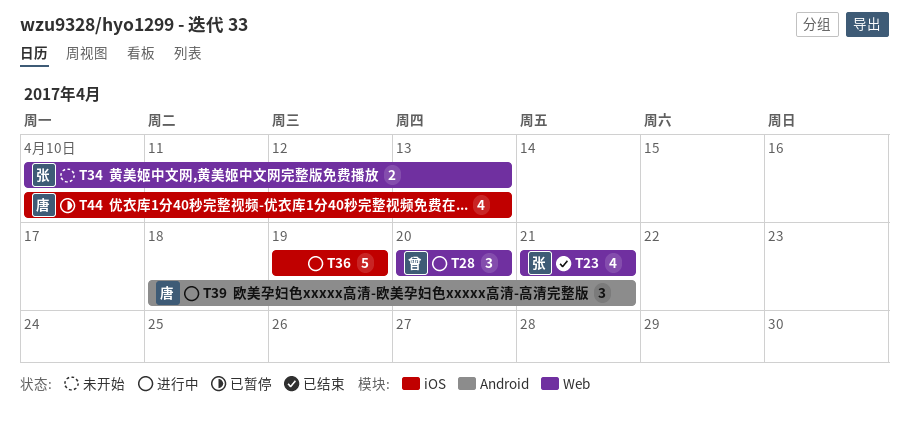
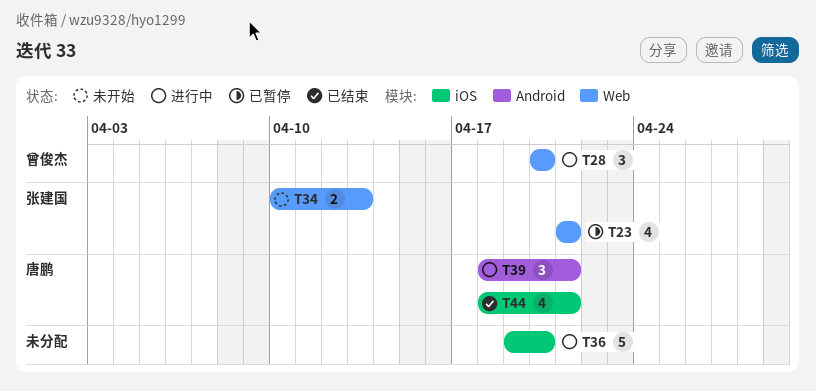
T23, status: 已结束 -> 已暂停
T36, due: Apr 19 -> Apr 20
T44, status: 已暂停 -> 已结束
T44, start: Apr 10 -> Apr 18
T44, due: Apr 13 -> Apr 21

